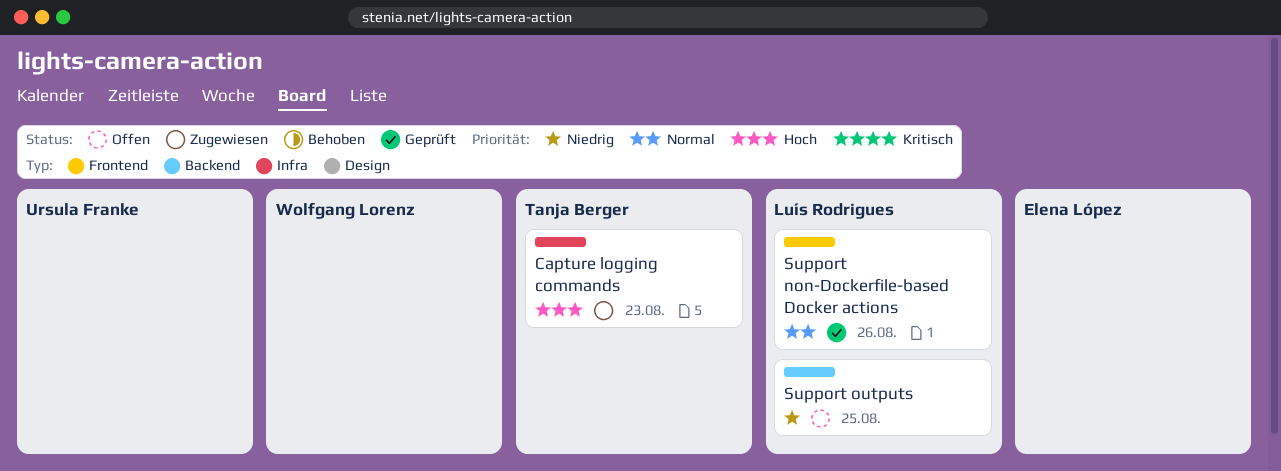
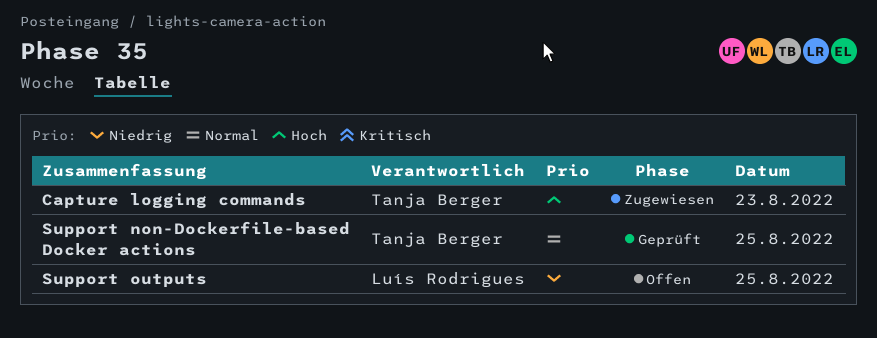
Support non-Dockerfile-based Docker actions, owner: Luís Rodrigues -> Tanja Berger
Support non-Dockerfile-based Docker actions, day: Aug 26 -> Aug 25

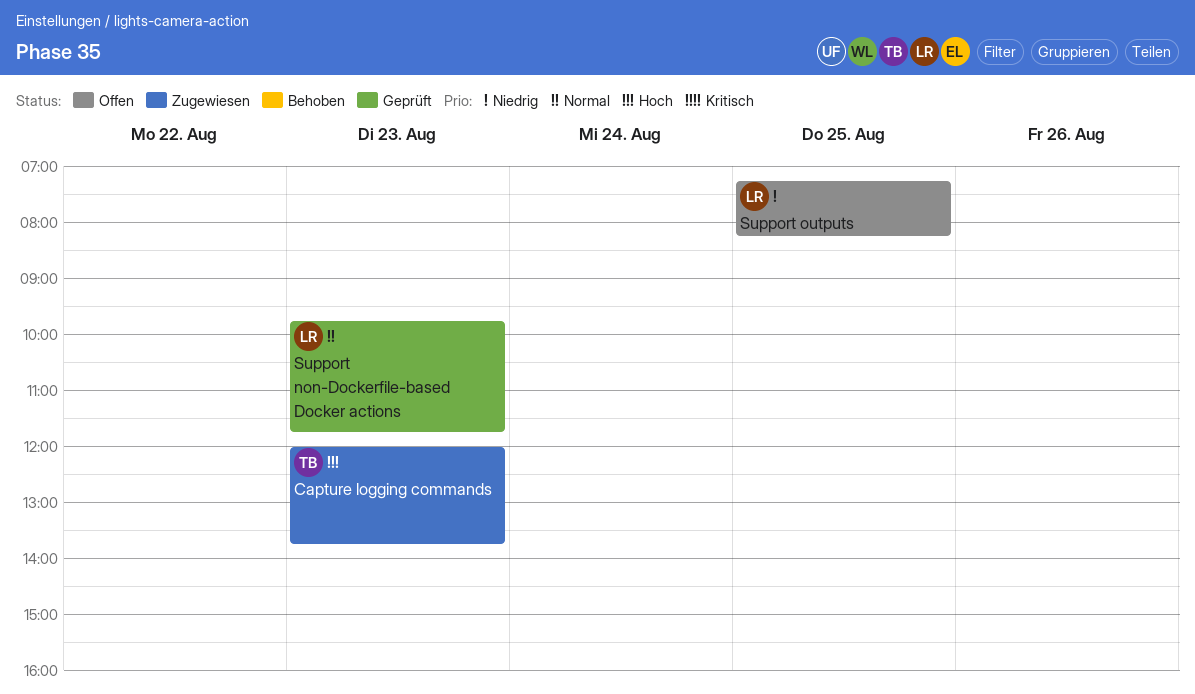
Support non-Dockerfile-based Docker actions, owner: Tanja Berger -> Luís Rodrigues
Support non-Dockerfile-based Docker actions, day: Aug 25 -> Aug 23

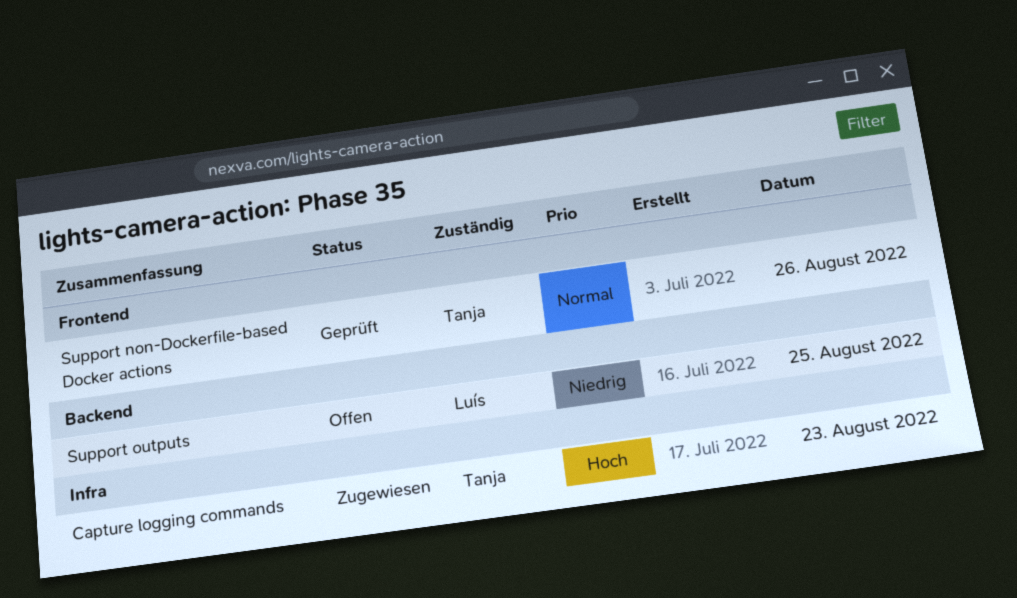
Support non-Dockerfile-based Docker actions, owner: Luís -> Tanja
Support non-Dockerfile-based Docker actions, day: Aug 23 -> Aug 26

